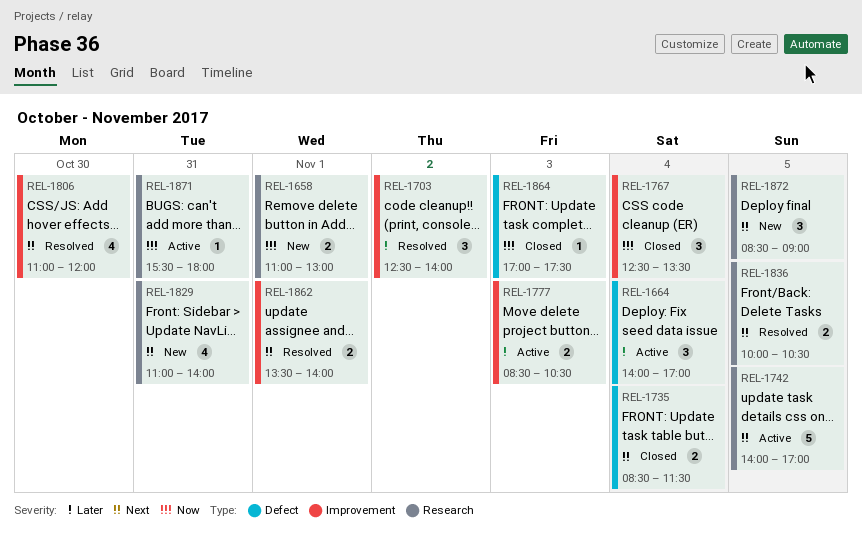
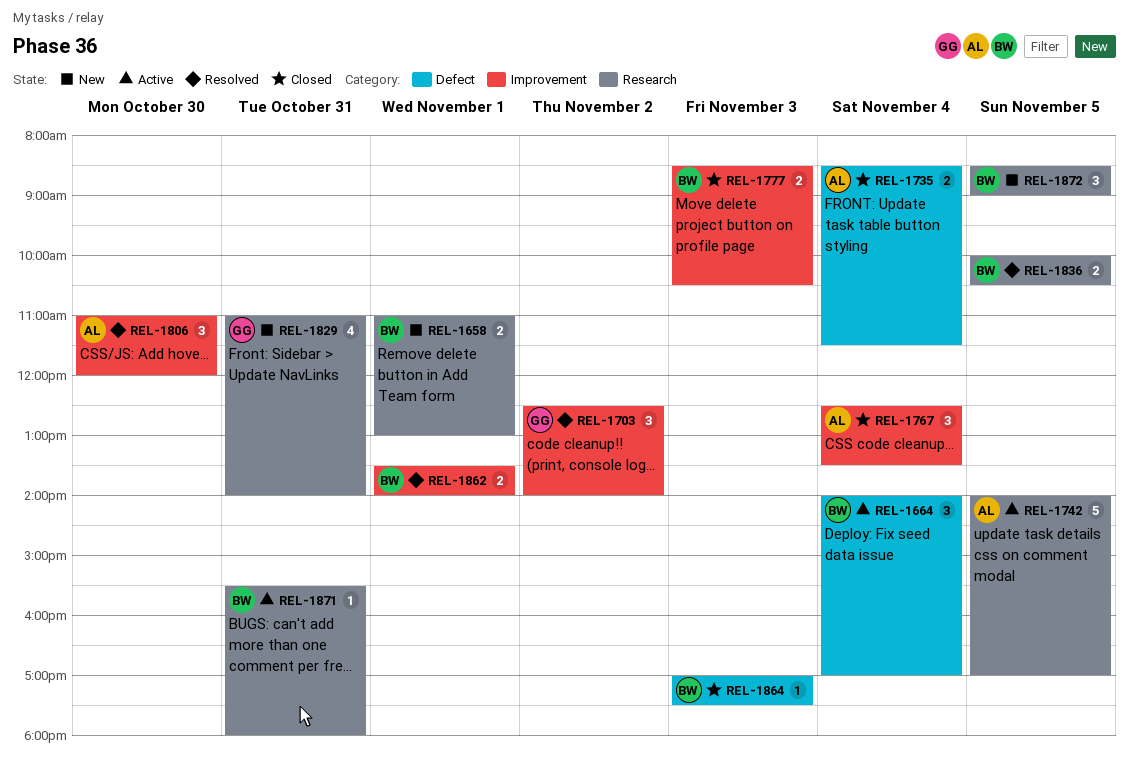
REL-1777, status: Active -> Closed
REL-1806, estimate: 4 -> 3

